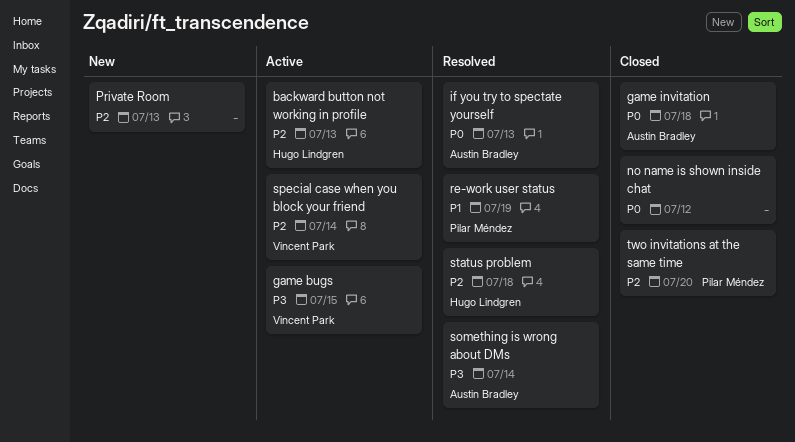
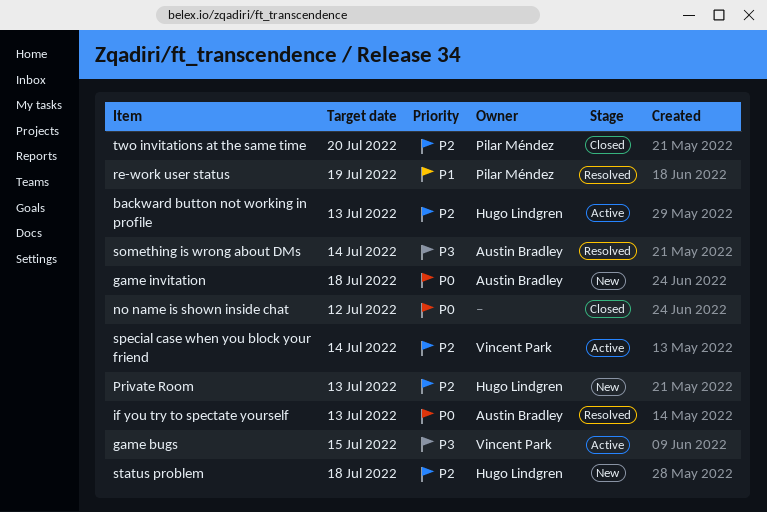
game invitation, status: Closed -> New
Private Room, owner: none -> Hugo Lindgren
status problem, status: Resolved -> New

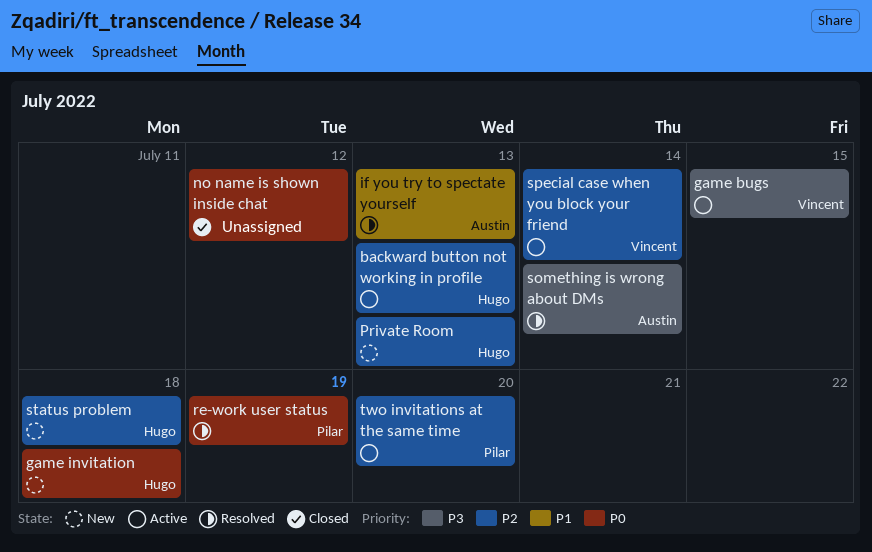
game invitation, owner: Austin Bradley -> Hugo Lindgren
if you try to spectate yourself, priority: P0 -> P1
re-work user status, priority: P1 -> P0
two invitations at the same time, status: Closed -> Active

